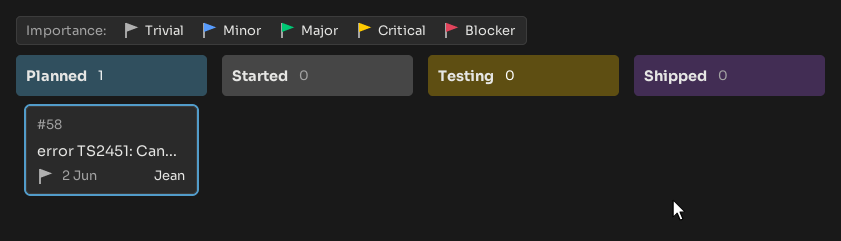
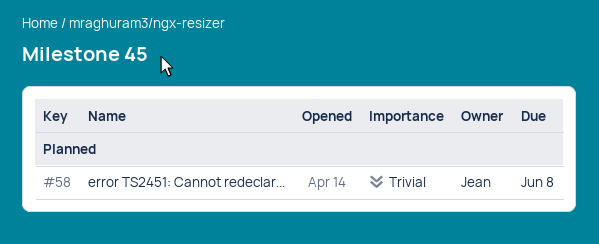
#58, due: Jun 2 -> Jun 8

